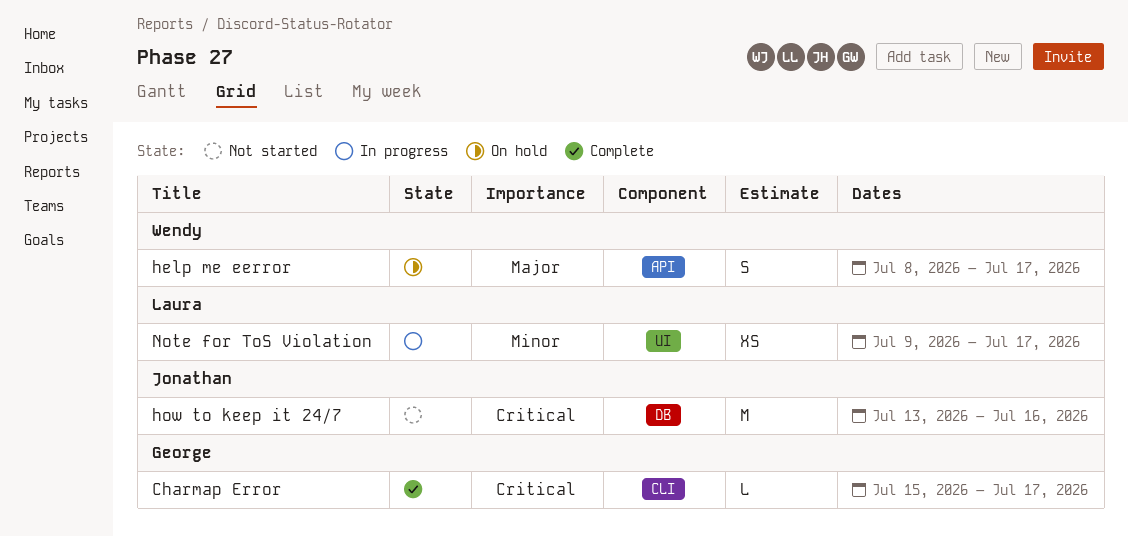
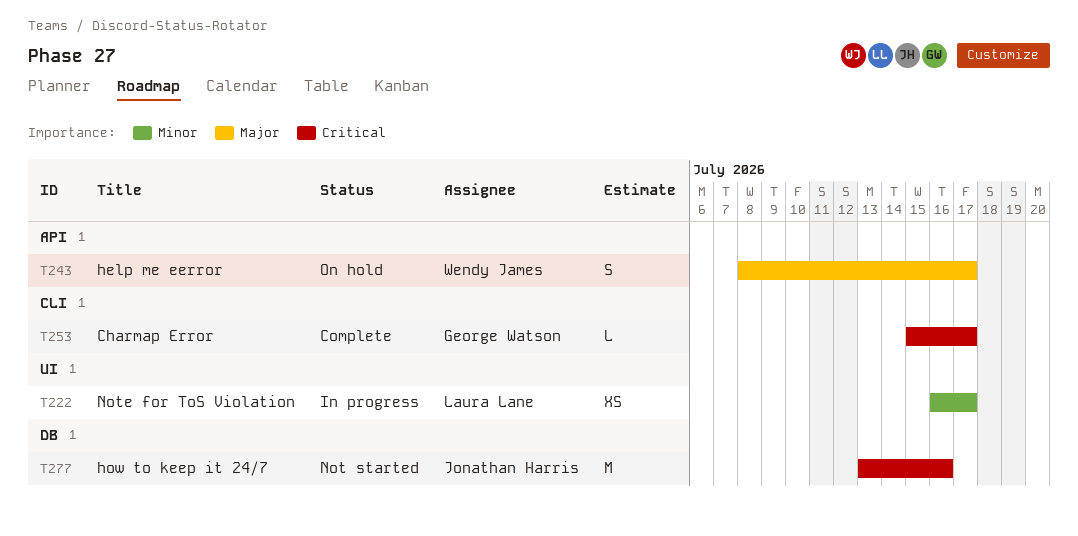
Note for ToS Violation, start: Jul 9 -> Jul 16

